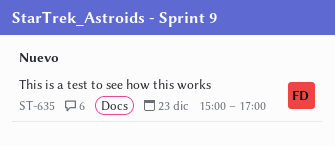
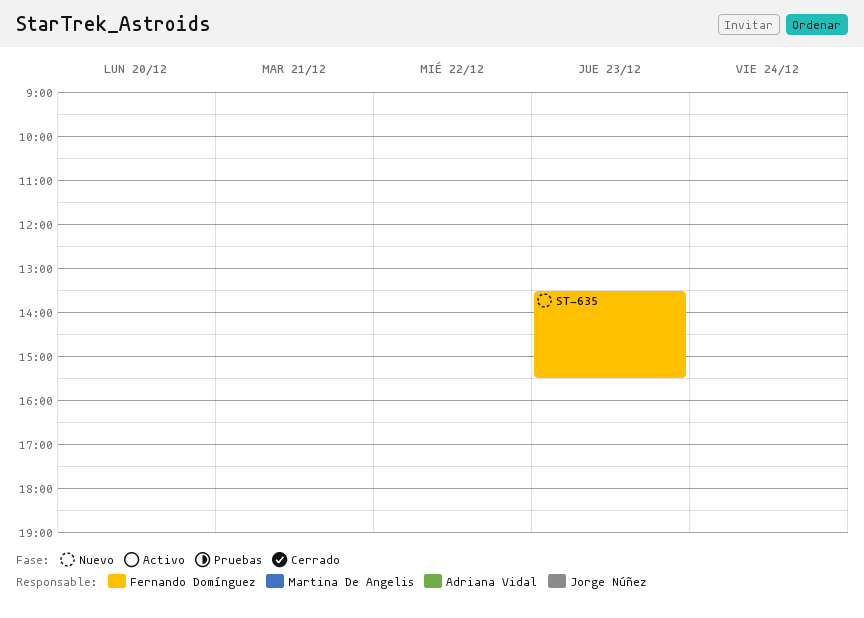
ST-635, begins: 15:00 -> 13:30
ST-635, ends: 17:00 -> 15:30

